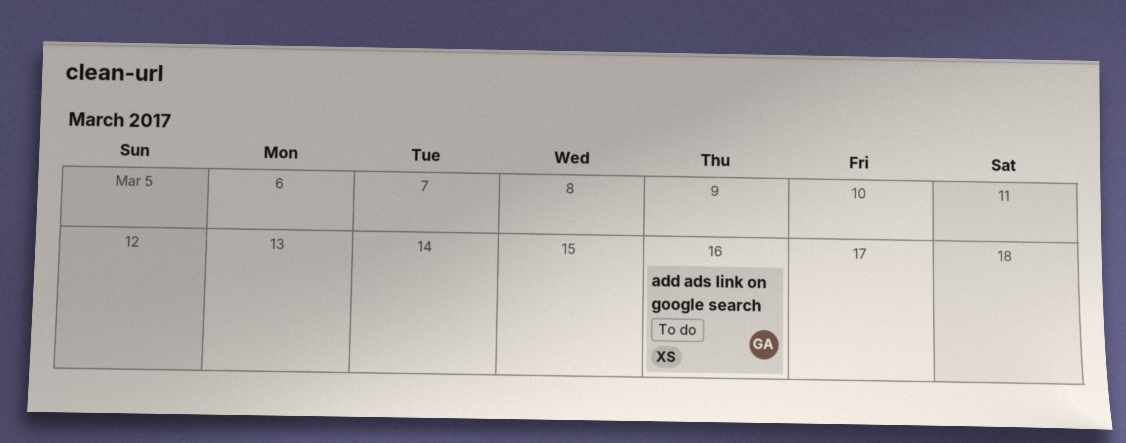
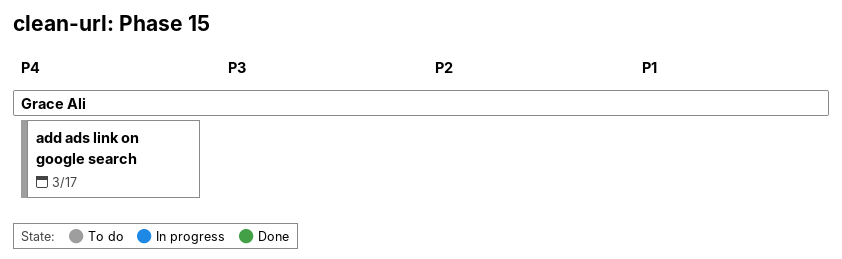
add ads link on google search, due: Mar 16 -> Mar 17

